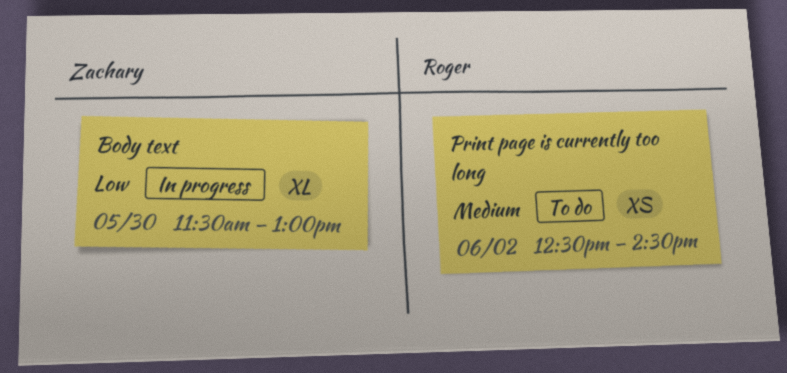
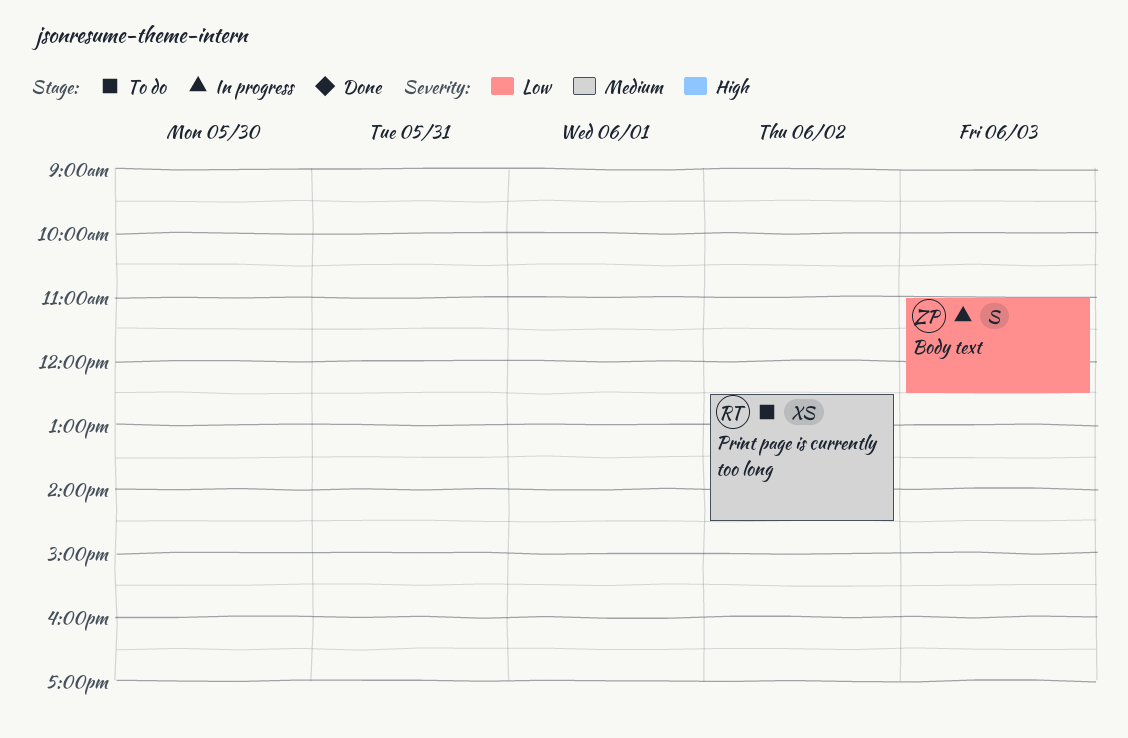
Body text, estimate: XL -> S
Body text, day: May 30 -> Jun 3
Body text, begins: 11:30 -> 11:00
Body text, ends: 13:00 -> 12:30

